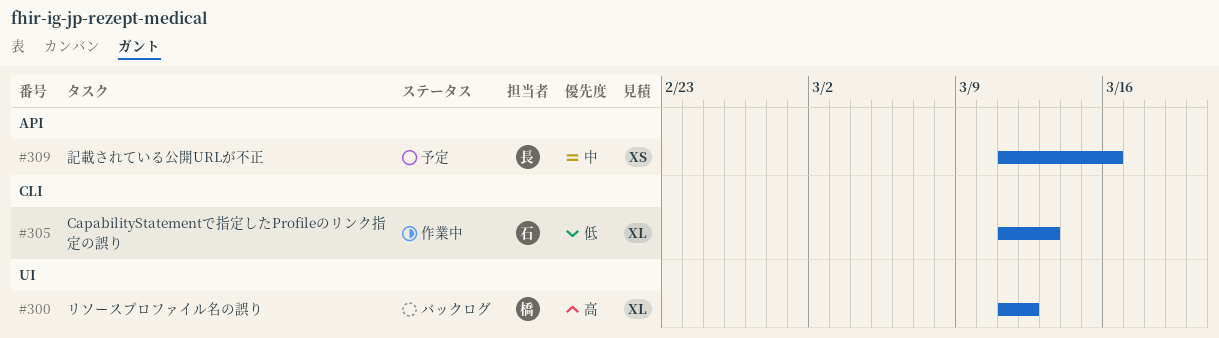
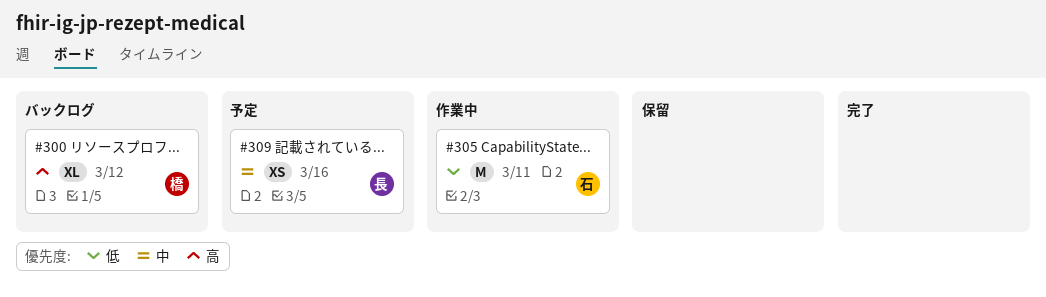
#305, estimate: XL -> M
#305, due: Mar 13 -> Mar 11

